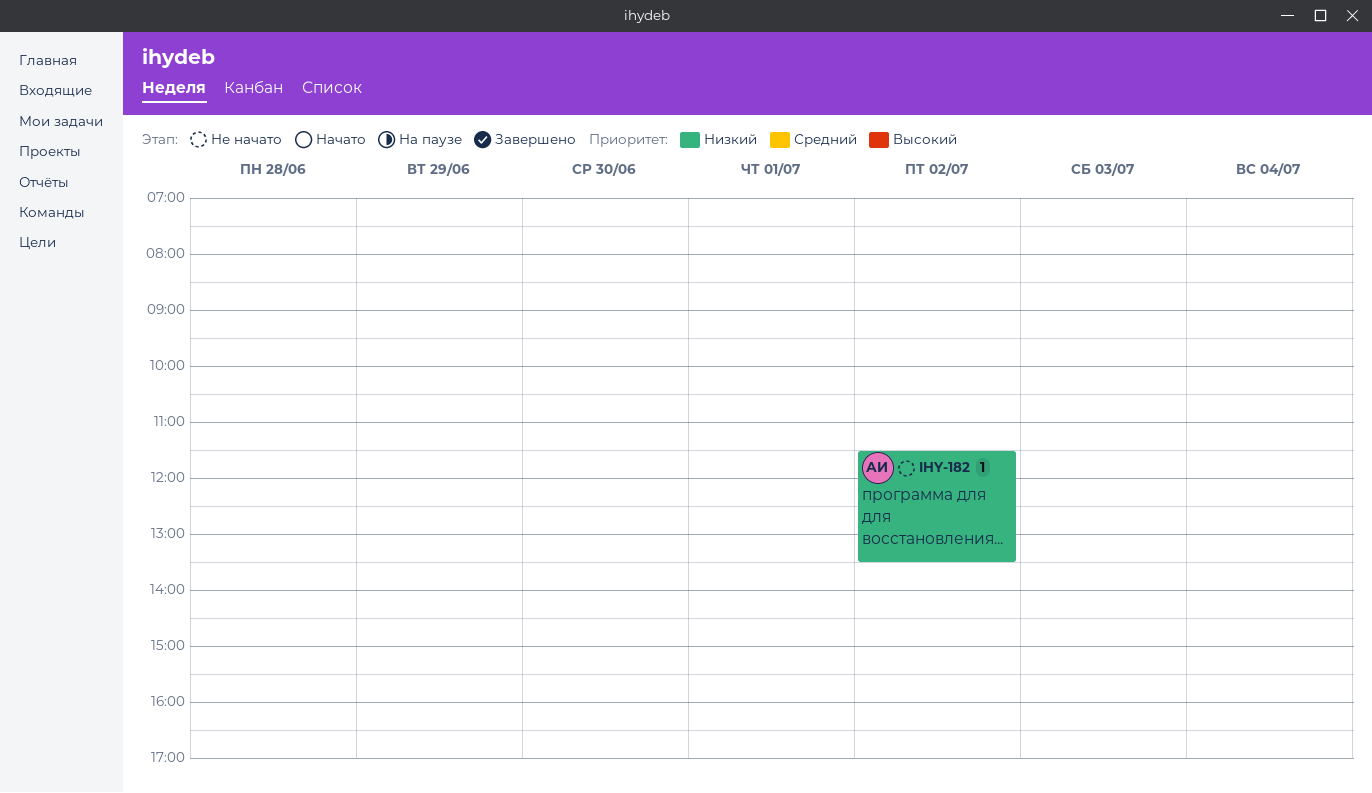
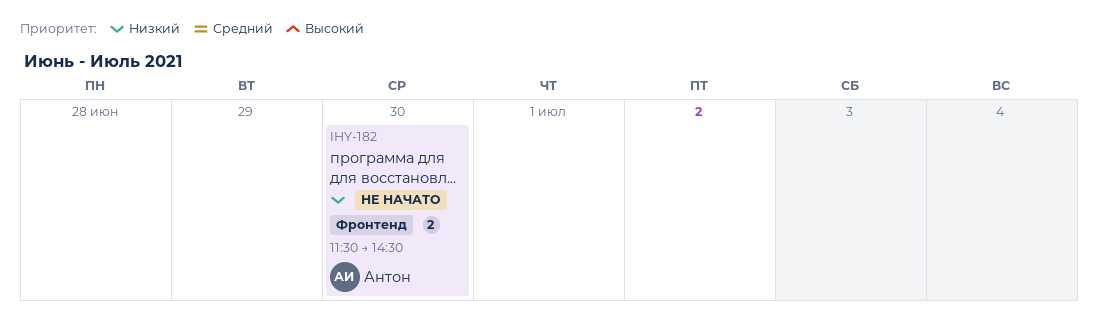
IHY-182, estimate: 1 -> 2
IHY-182, day: Jul 2 -> Jun 30
IHY-182, ends: 13:30 -> 14:30

